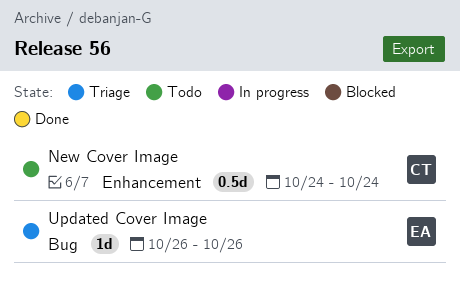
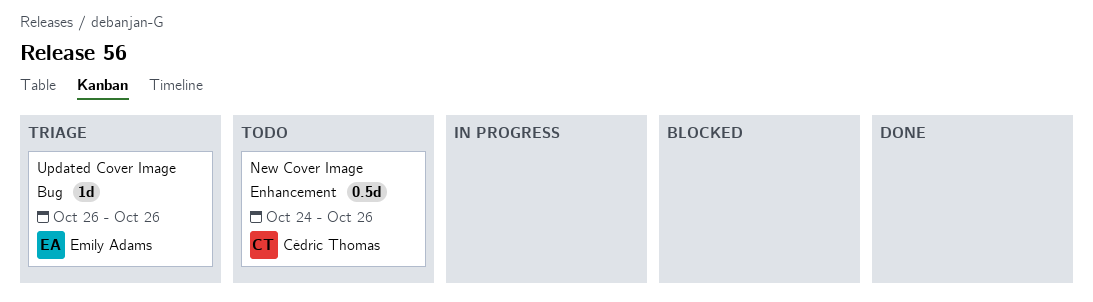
New Cover Image, due: Oct 24 -> Oct 26

